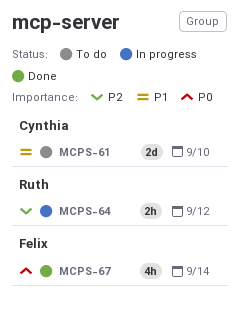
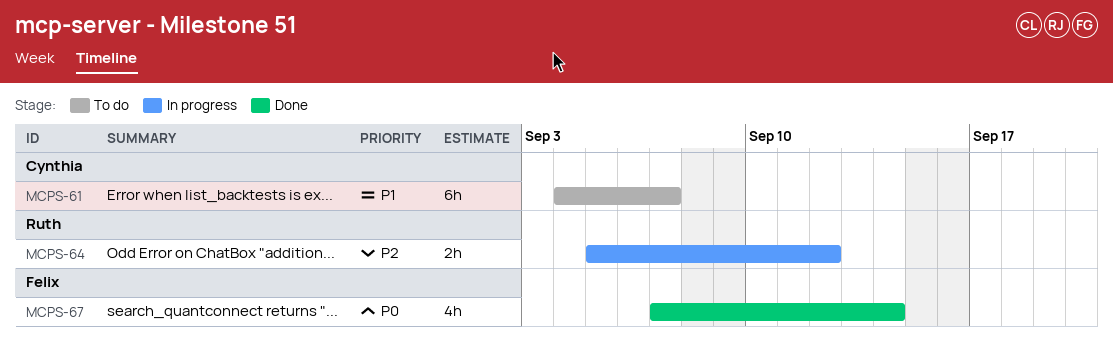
MCPS-61, estimate: 2d -> 6h
MCPS-61, due: Sep 10 -> Sep 7

